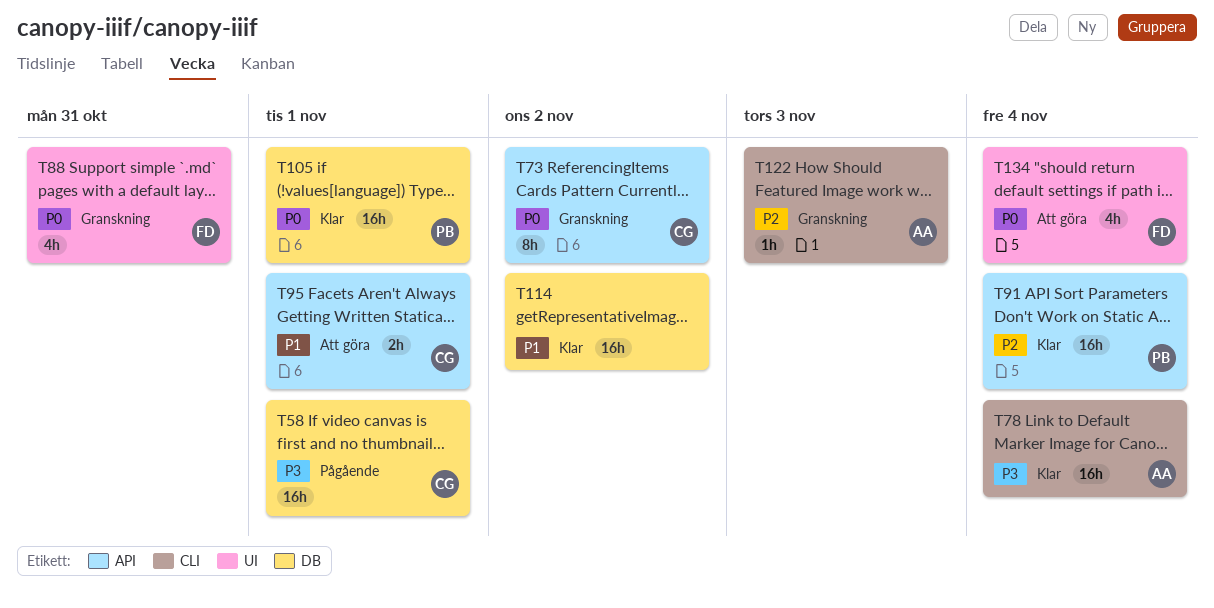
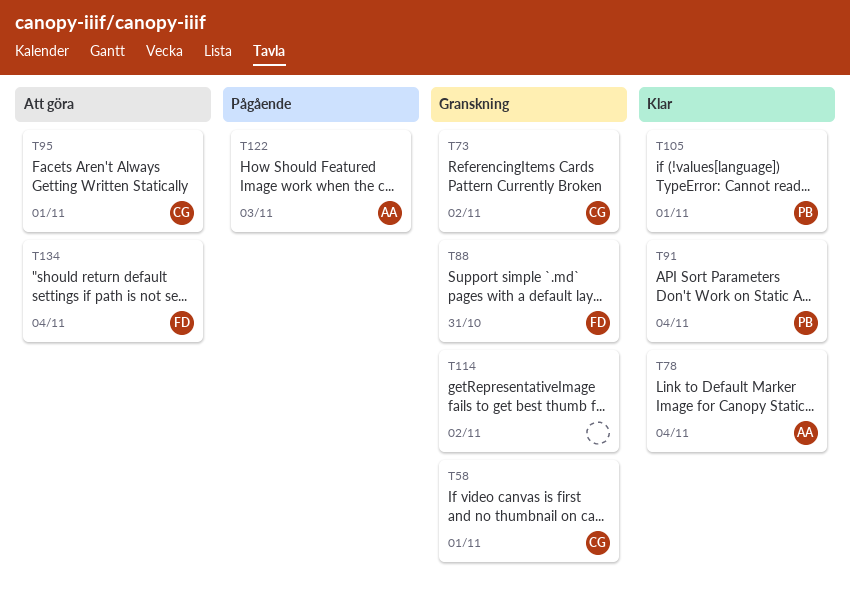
T58, status: Pågående -> Granskning
T114, status: Klar -> Granskning
T122, status: Granskning -> Pågående

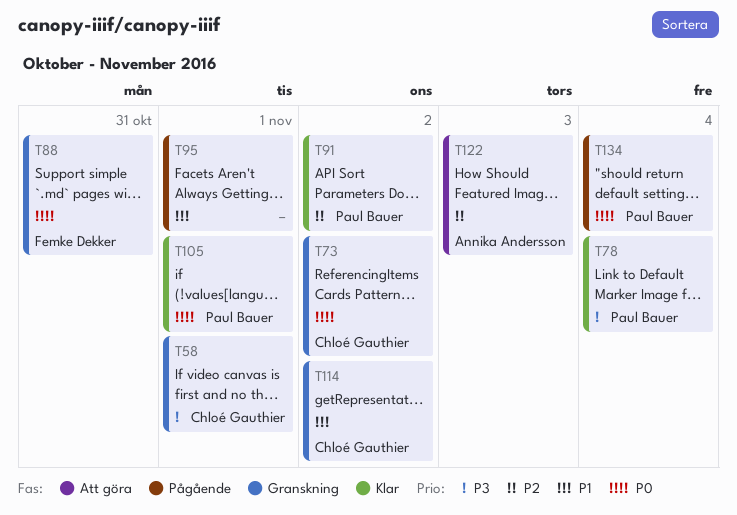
T78, owner: Annika Andersson -> Paul Bauer
T91, due: Nov 4 -> Nov 2
T95, status: Att göra -> Pågående
T95, owner: Chloé Gauthier -> none
T114, owner: none -> Chloé Gauthier
T122, status: Pågående -> Att göra
T134, status: Att göra -> Pågående
T134, owner: Femke Dekker -> Paul Bauer

